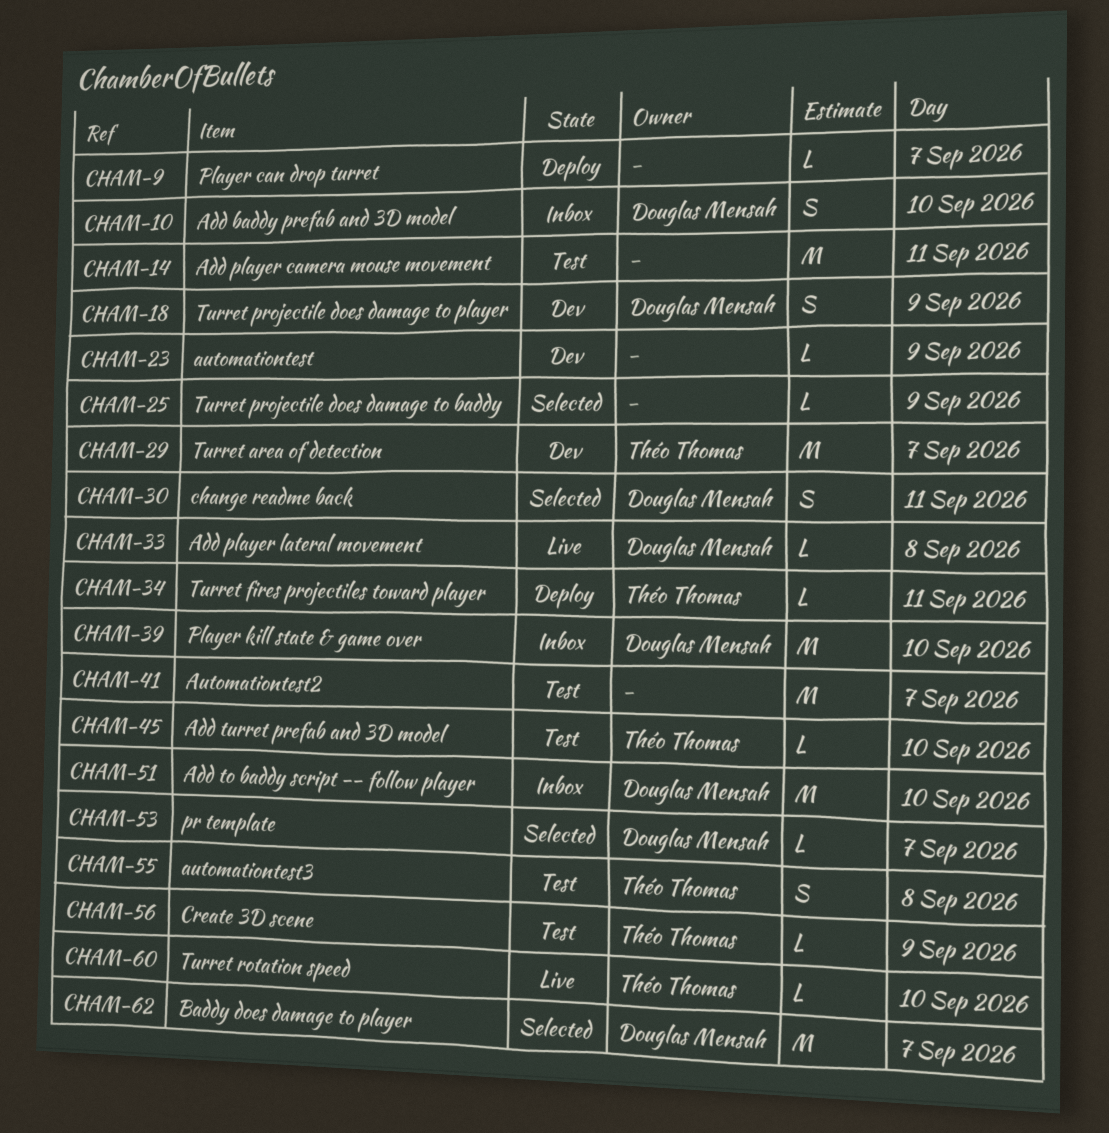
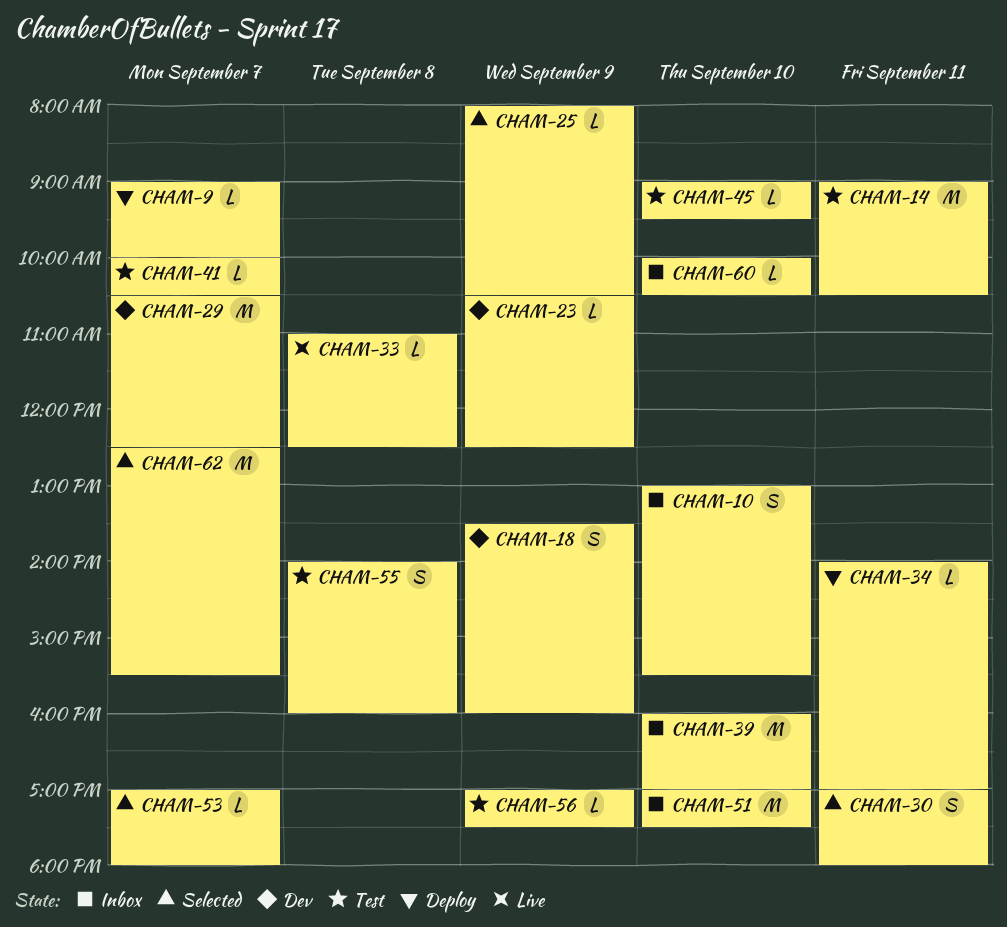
CHAM-41, estimate: M -> L
CHAM-60, status: Live -> Inbox

